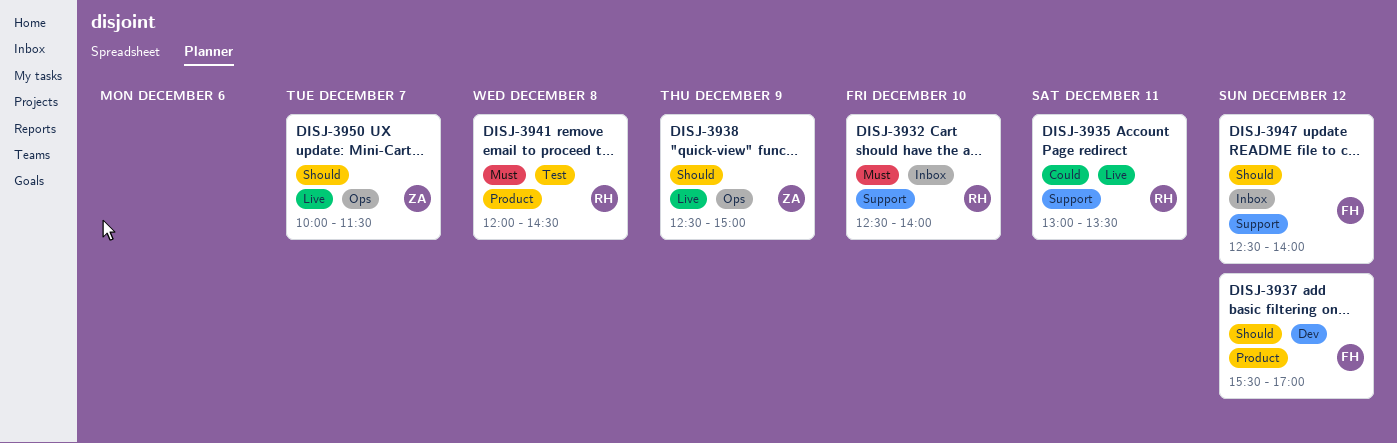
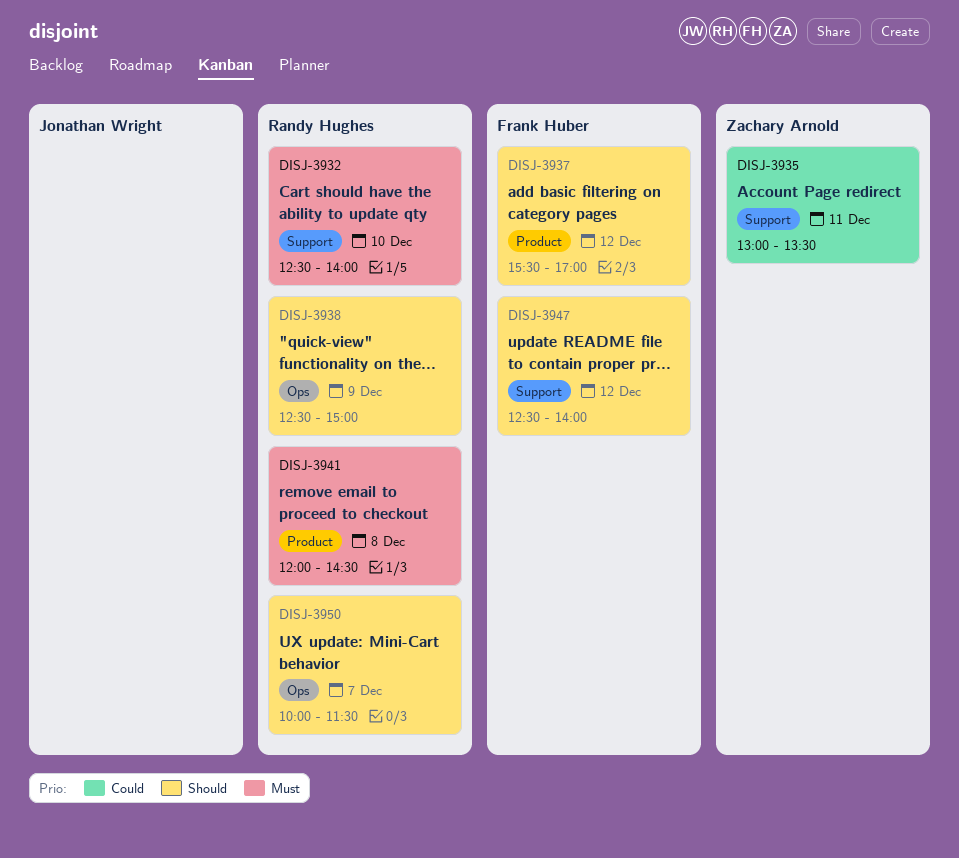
DISJ-3935, owner: Randy Hughes -> Zachary Arnold
DISJ-3938, owner: Zachary Arnold -> Randy Hughes
DISJ-3950, owner: Zachary Arnold -> Randy Hughes

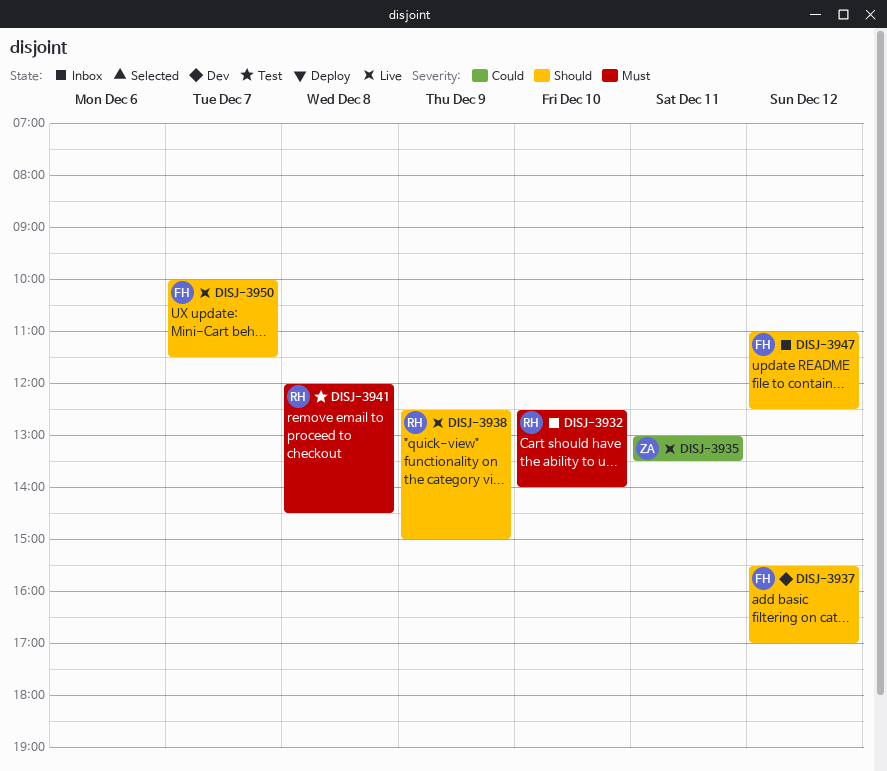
DISJ-3947, begins: 12:30 -> 11:00
DISJ-3947, ends: 14:00 -> 12:30
DISJ-3950, owner: Randy Hughes -> Frank Huber

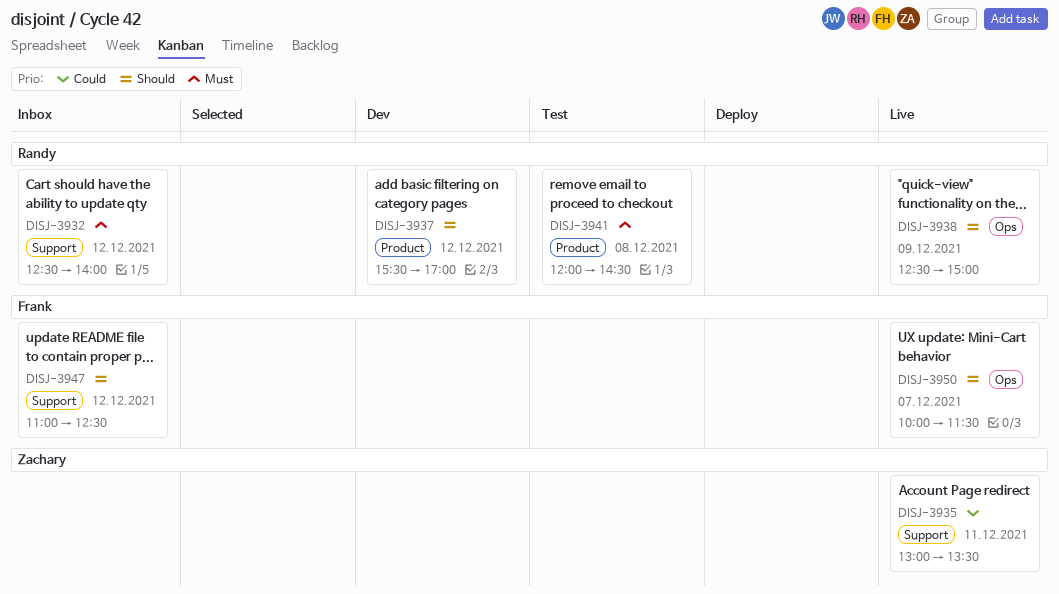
DISJ-3932, day: Dec 10 -> Dec 12
DISJ-3937, owner: Frank -> Randy

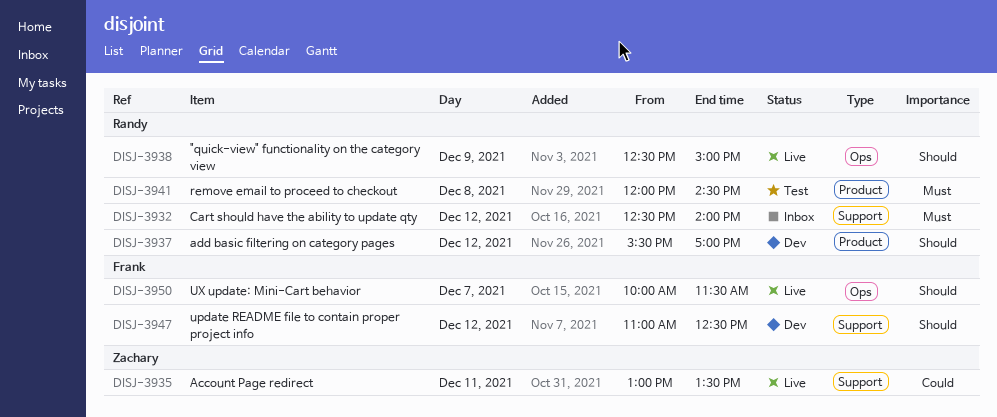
DISJ-3947, status: Inbox -> Dev

